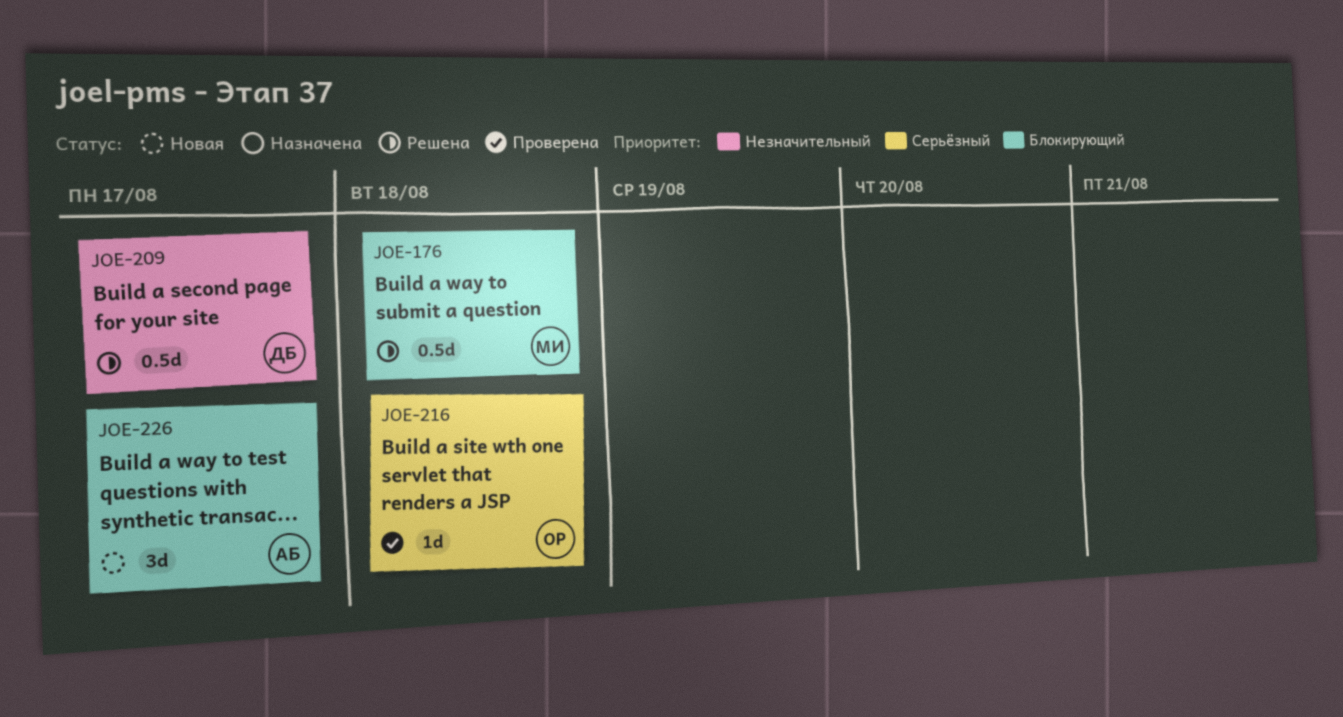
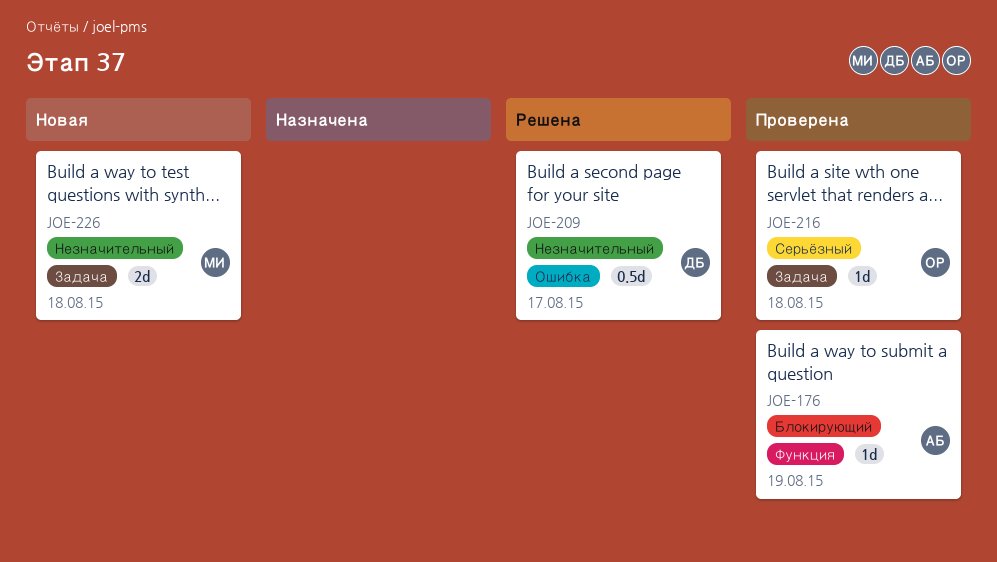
JOE-176, status: Решена -> Проверена
JOE-176, owner: МИ -> АБ
JOE-176, estimate: 0.5d -> 1d
JOE-176, due: Aug 18 -> Aug 19
JOE-226, owner: АБ -> МИ
JOE-226, priority: Блокирующий -> Незначительный
JOE-226, estimate: 3d -> 2d
JOE-226, due: Aug 17 -> Aug 18

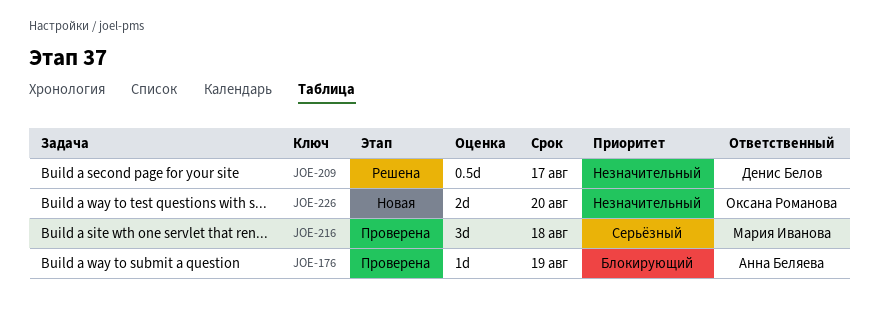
JOE-216, owner: Оксана Романова -> Мария Иванова
JOE-216, estimate: 1d -> 3d
JOE-226, owner: Мария Иванова -> Оксана Романова
JOE-226, due: Aug 18 -> Aug 20

